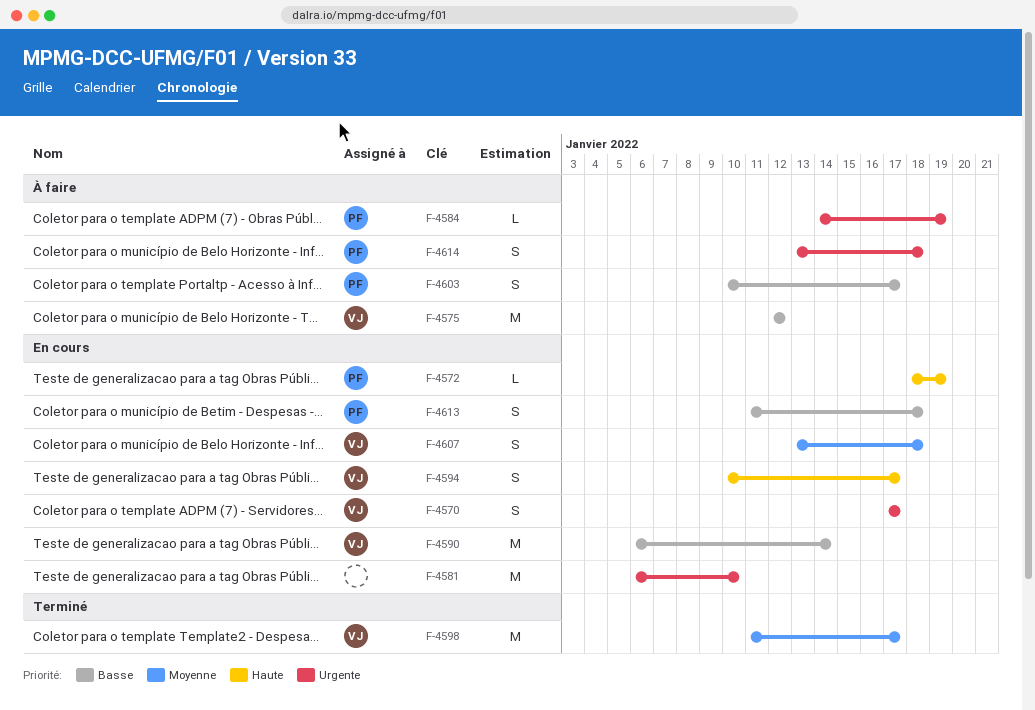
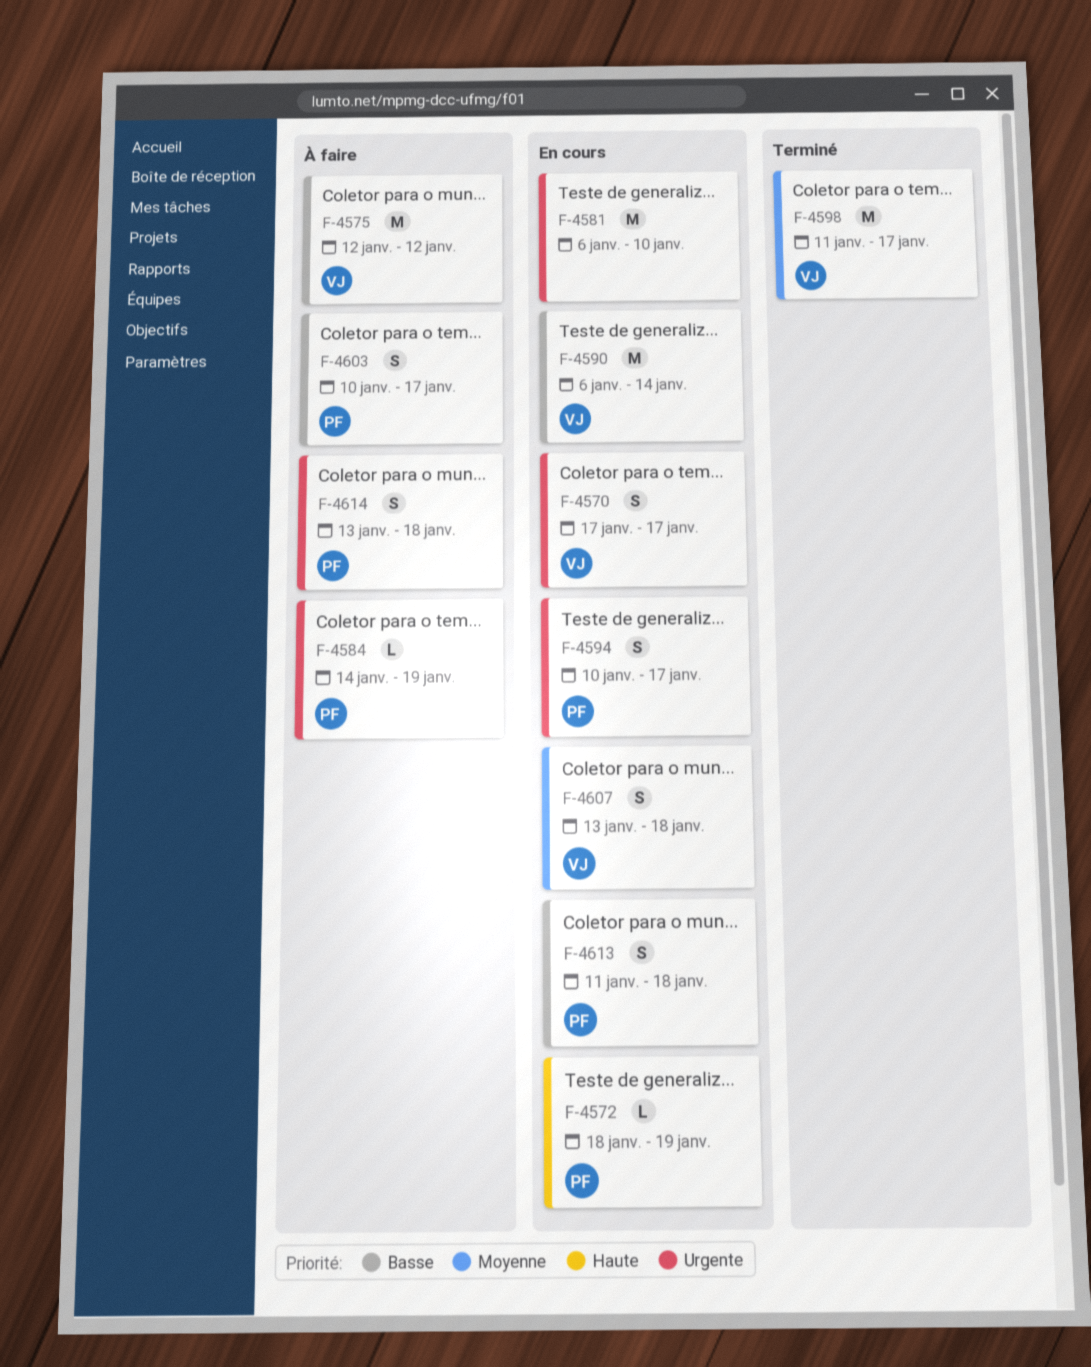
F-4594, owner: VJ -> PF
F-4594, priority: Haute -> Urgente

